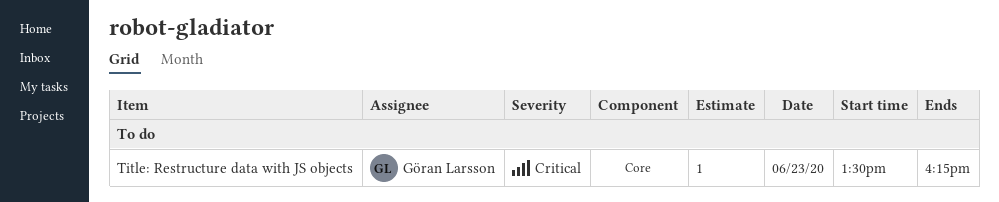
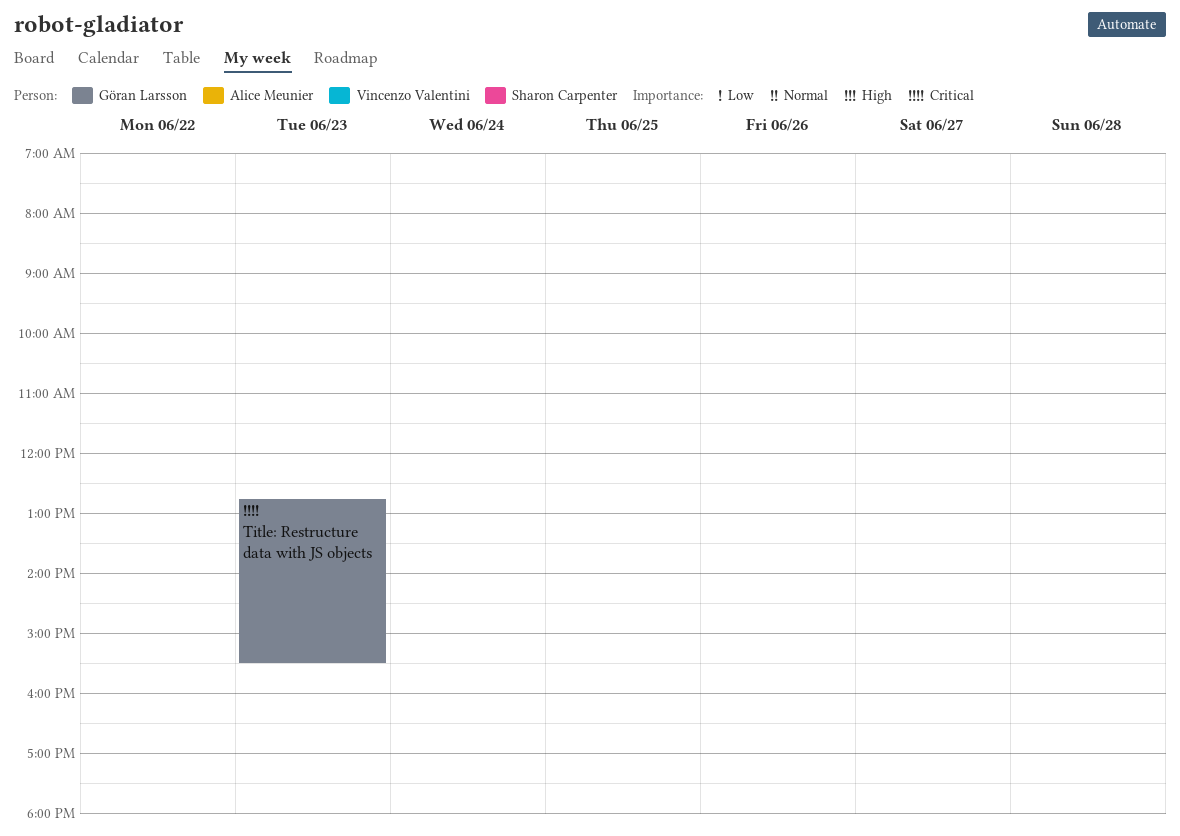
Title: Restructure data with JS objects, begins: 13:30 -> 12:45
Title: Restructure data with JS objects, ends: 16:15 -> 15:30

